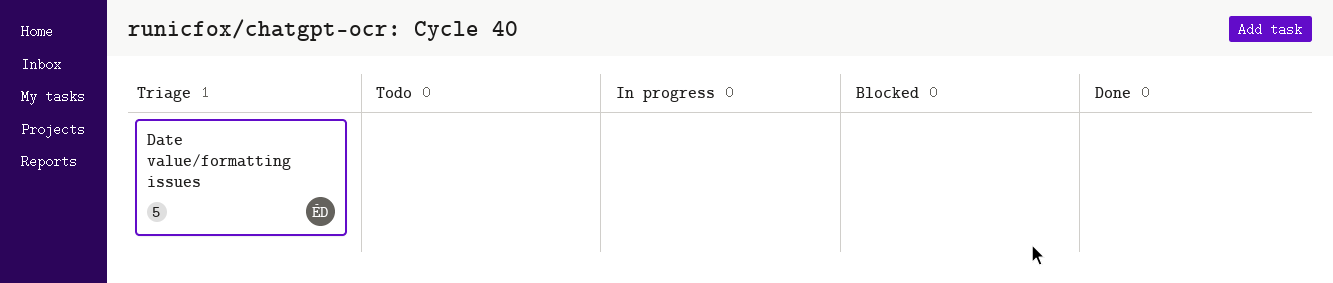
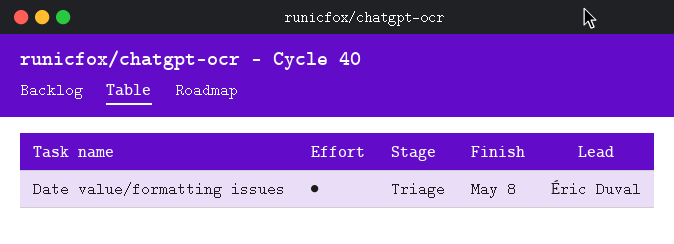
Date value/formatting issues, estimate: 5 -> 1

